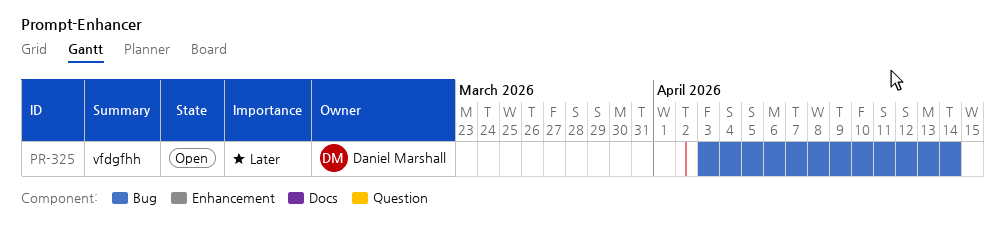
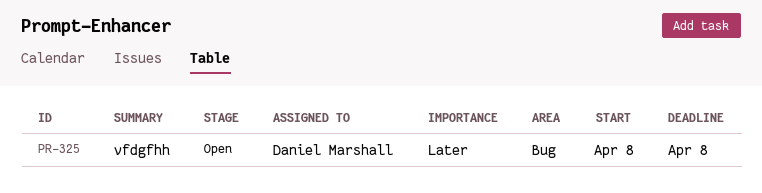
PR-325, start: Apr 3 -> Apr 8
PR-325, due: Apr 14 -> Apr 8

